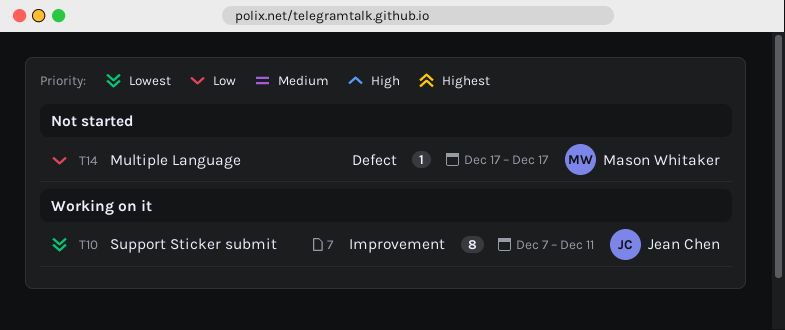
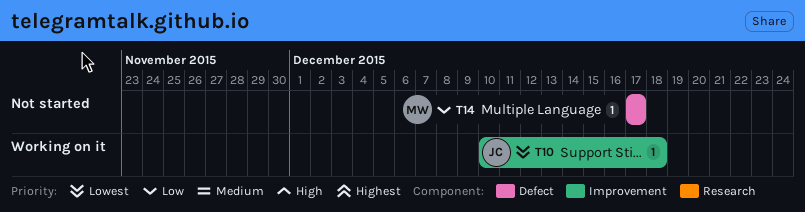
T10, estimate: 8 -> 1
T10, start: Dec 7 -> Dec 10
T10, due: Dec 11 -> Dec 18

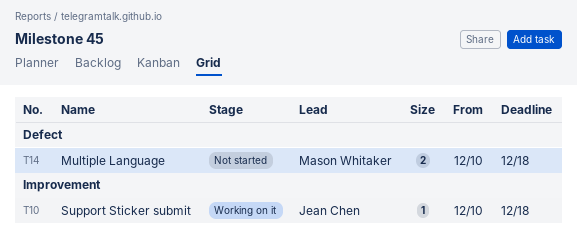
T14, estimate: 1 -> 2
T14, start: Dec 17 -> Dec 10
T14, due: Dec 17 -> Dec 18

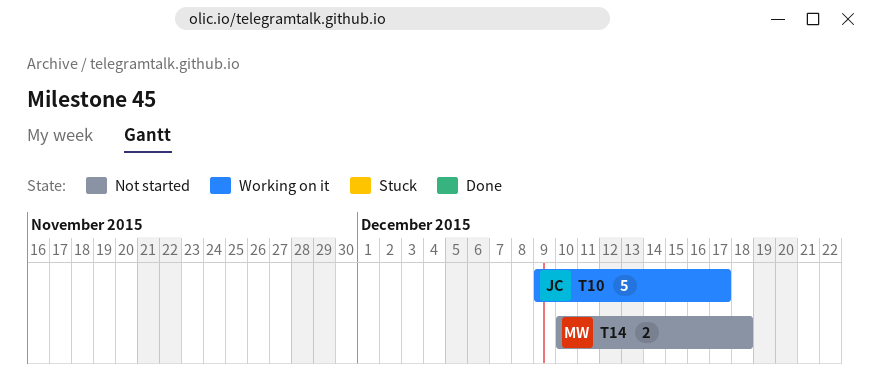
T10, estimate: 1 -> 5
T10, start: Dec 10 -> Dec 9
T10, due: Dec 18 -> Dec 17

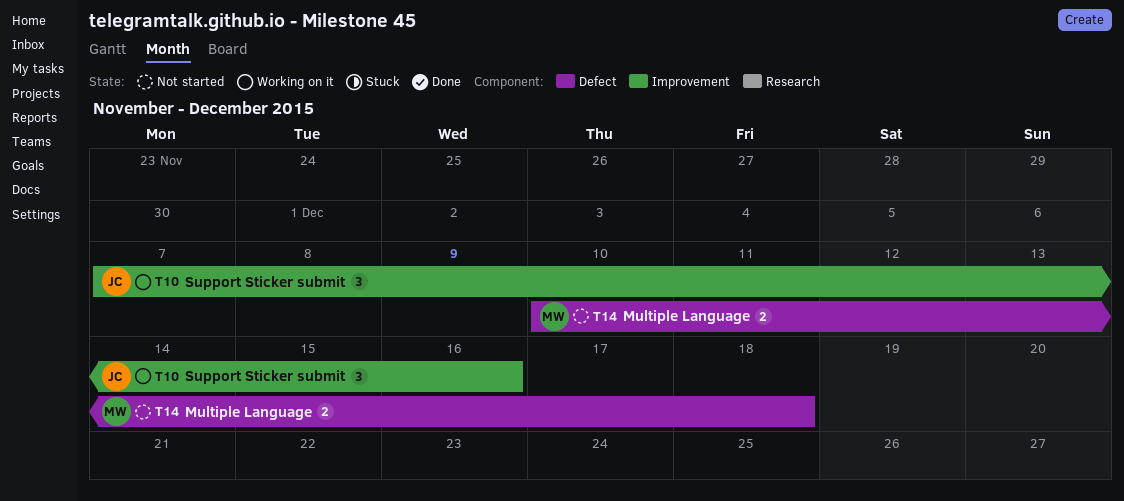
T10, estimate: 5 -> 3
T10, start: Dec 9 -> Dec 7
T10, due: Dec 17 -> Dec 16

